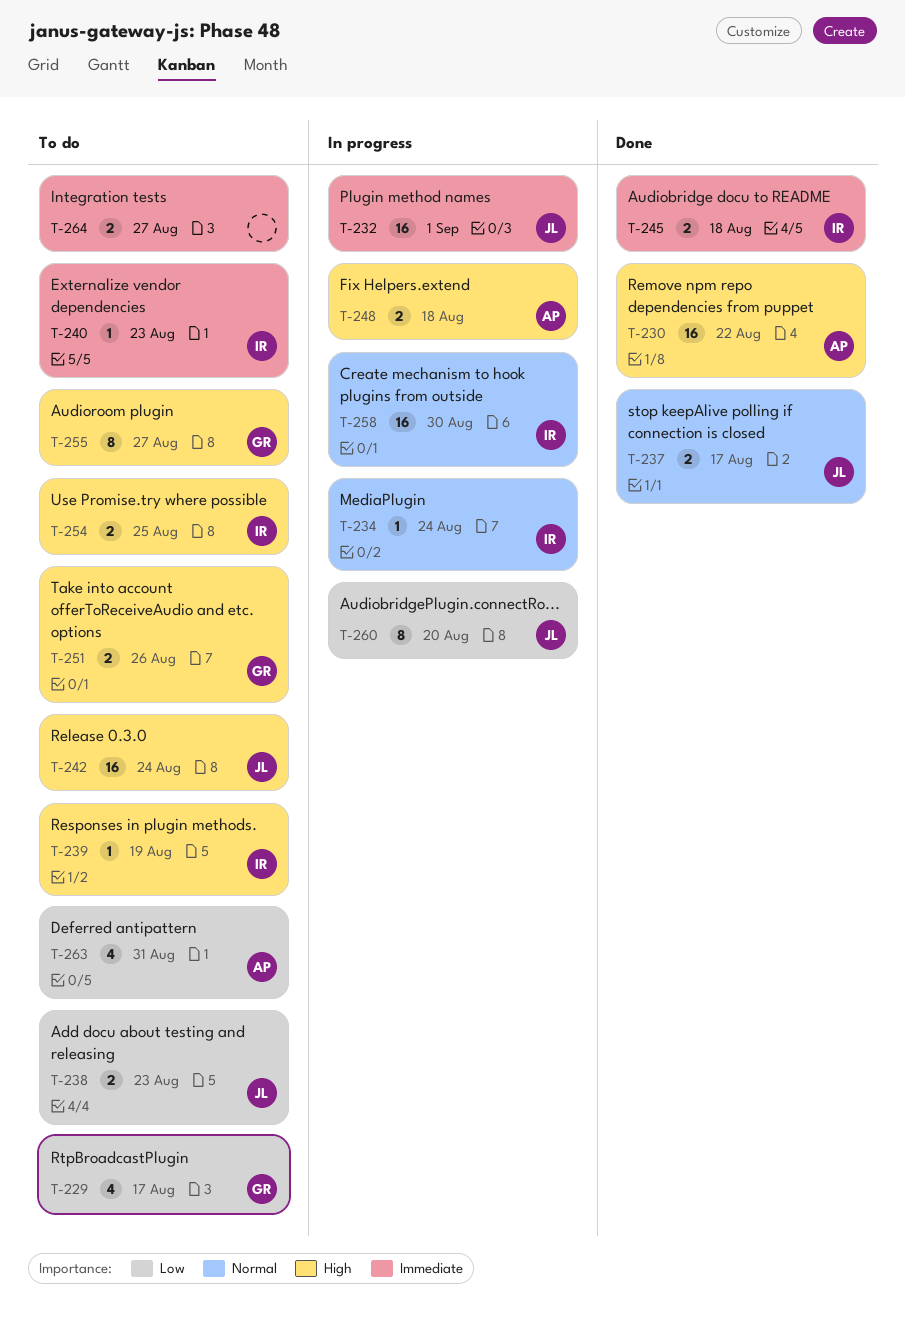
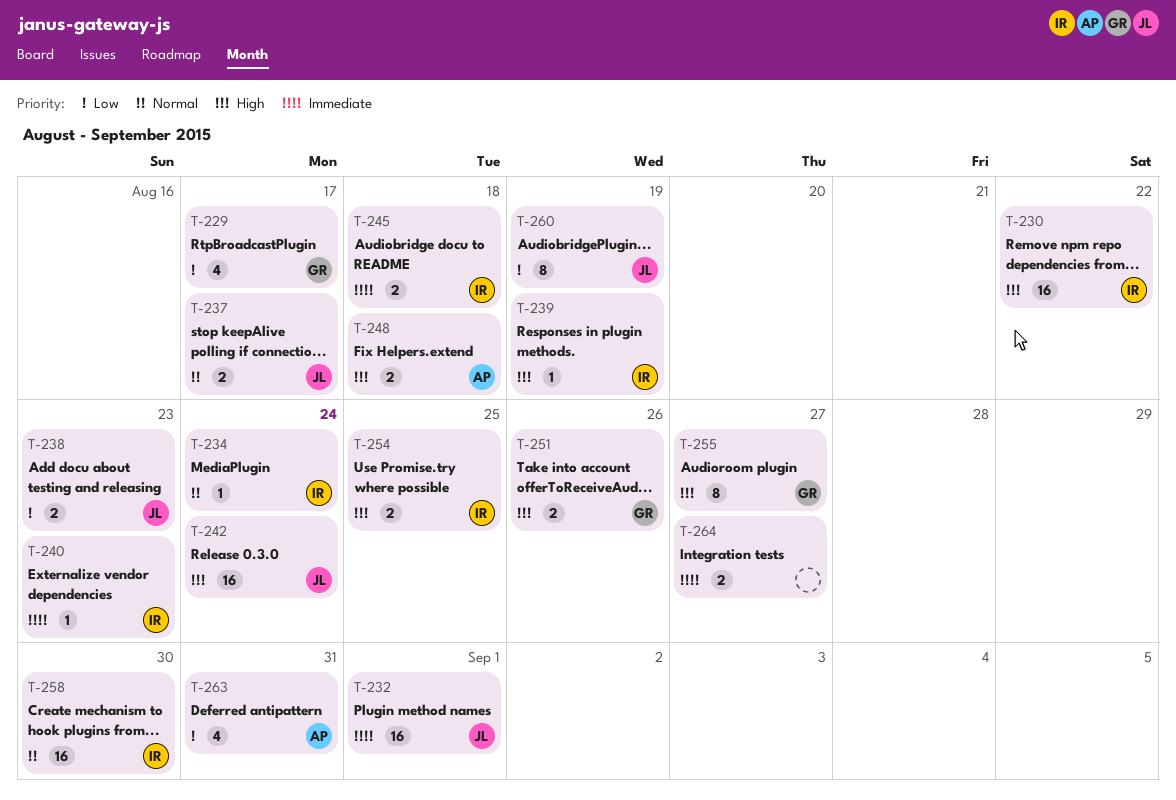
T-230, owner: AP -> IR
T-260, due: Aug 20 -> Aug 19

